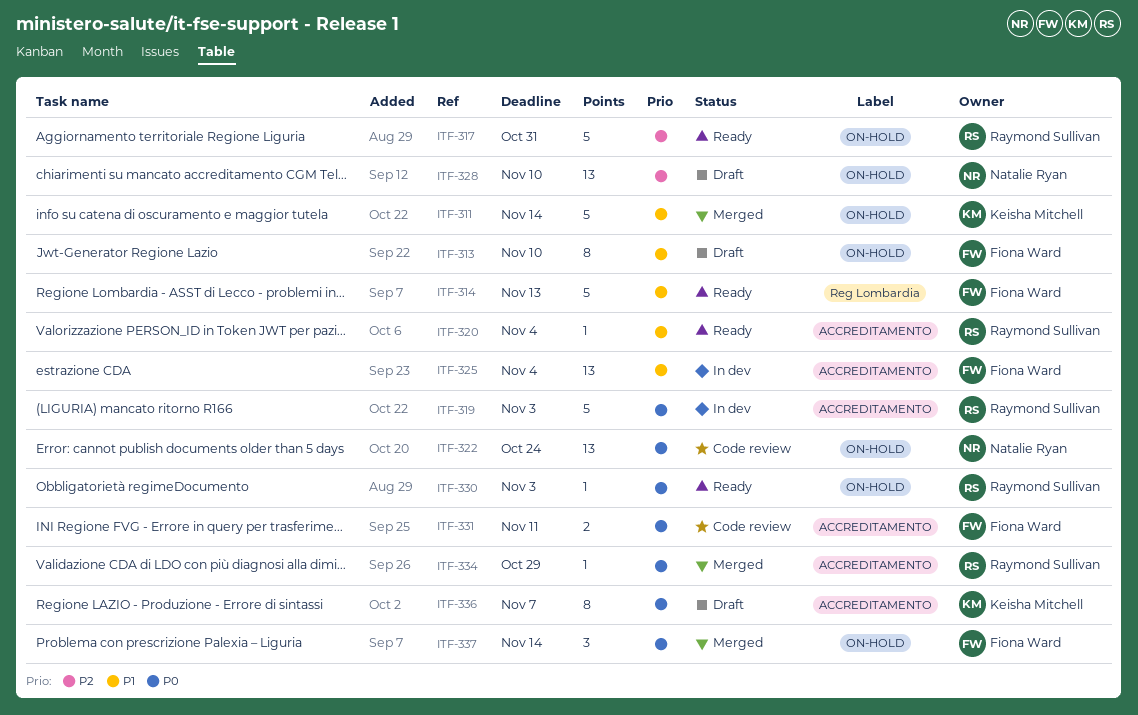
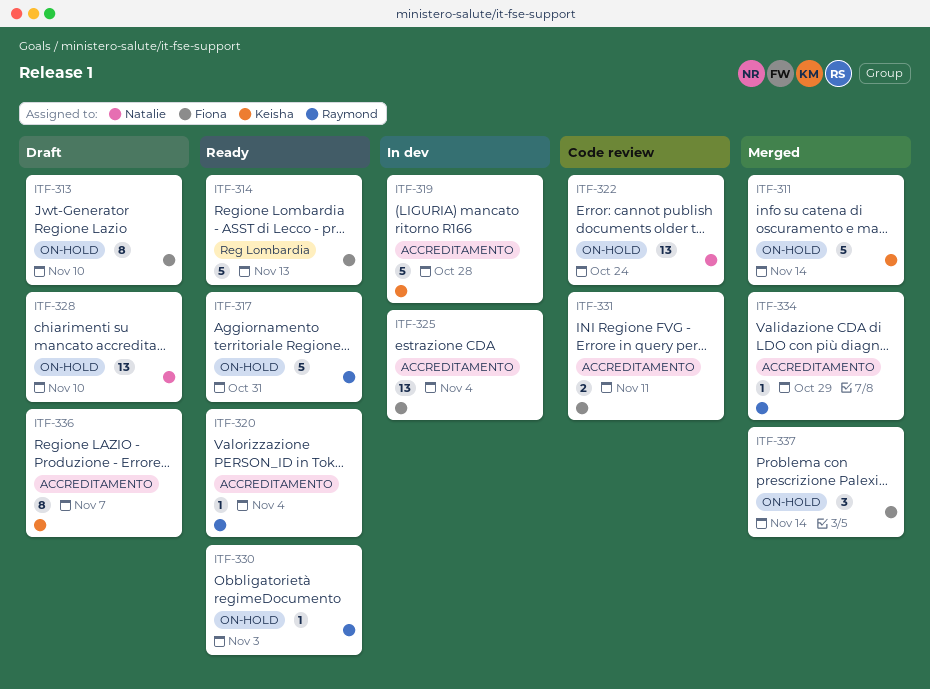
ITF-319, owner: Raymond Sullivan -> Keisha Mitchell
ITF-319, due: Nov 3 -> Oct 28

